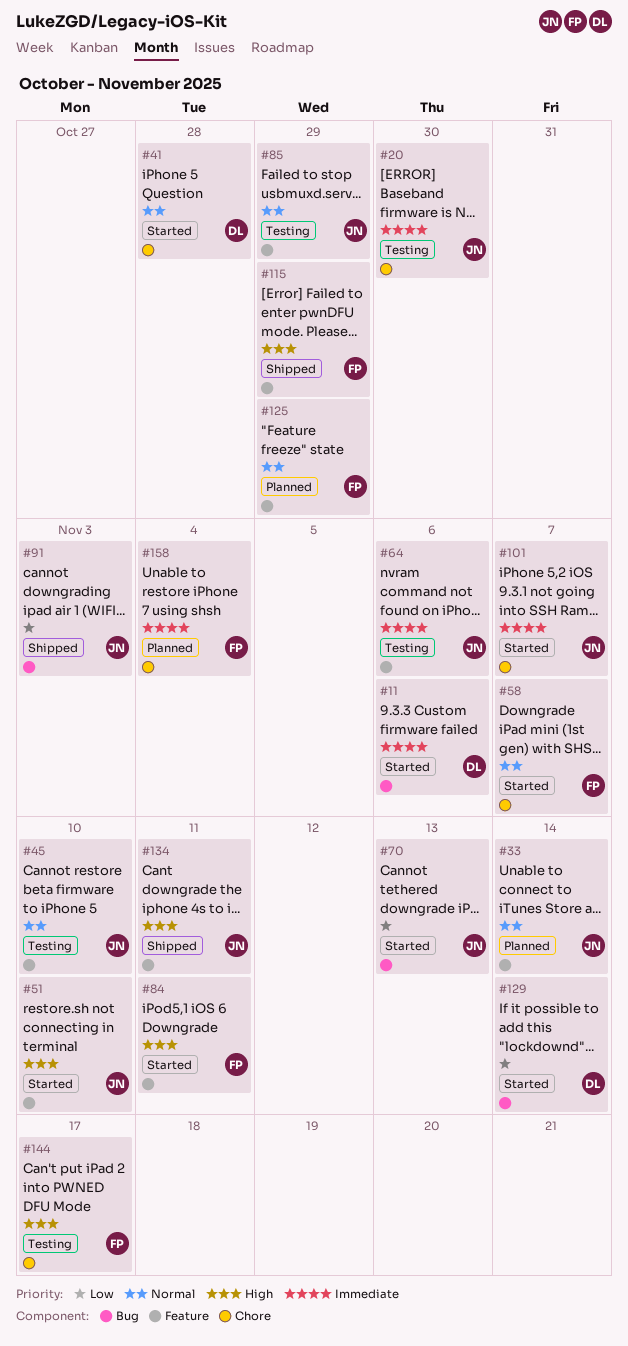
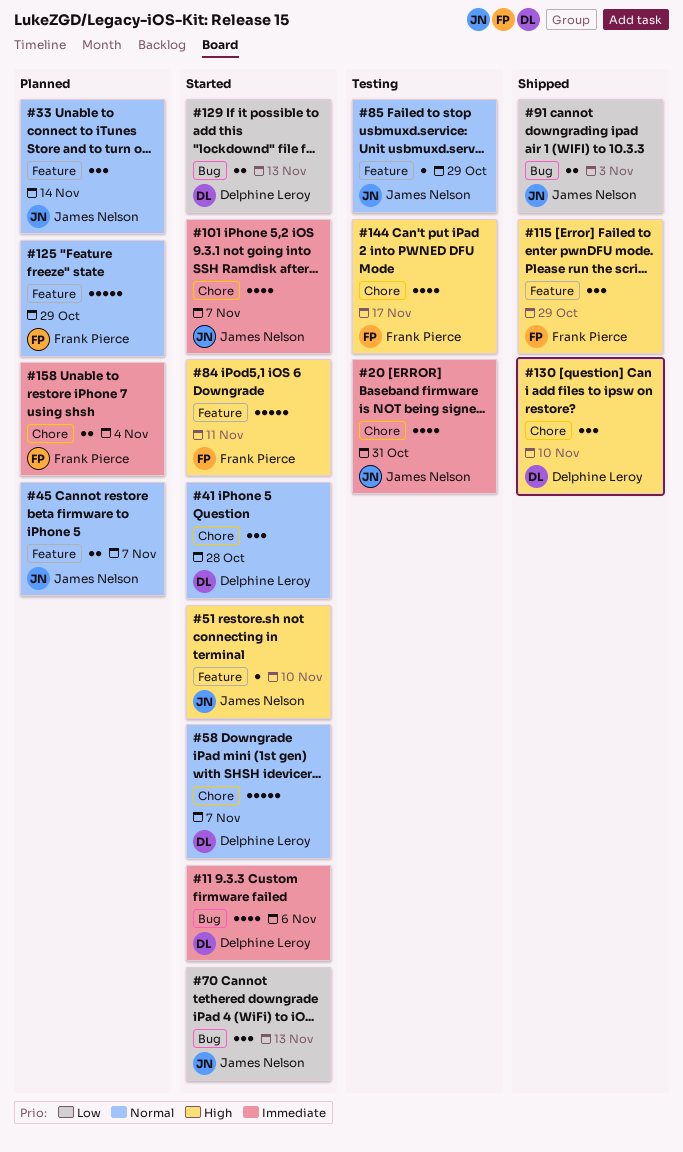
#20, due: Oct 30 -> Oct 31
#45, status: Testing -> Planned
#45, due: Nov 10 -> Nov 7
#58, owner: Frank Pierce -> Delphine Leroy
#64: present -> none
#129, due: Nov 14 -> Nov 13
#130: none -> present
#134: present -> none

